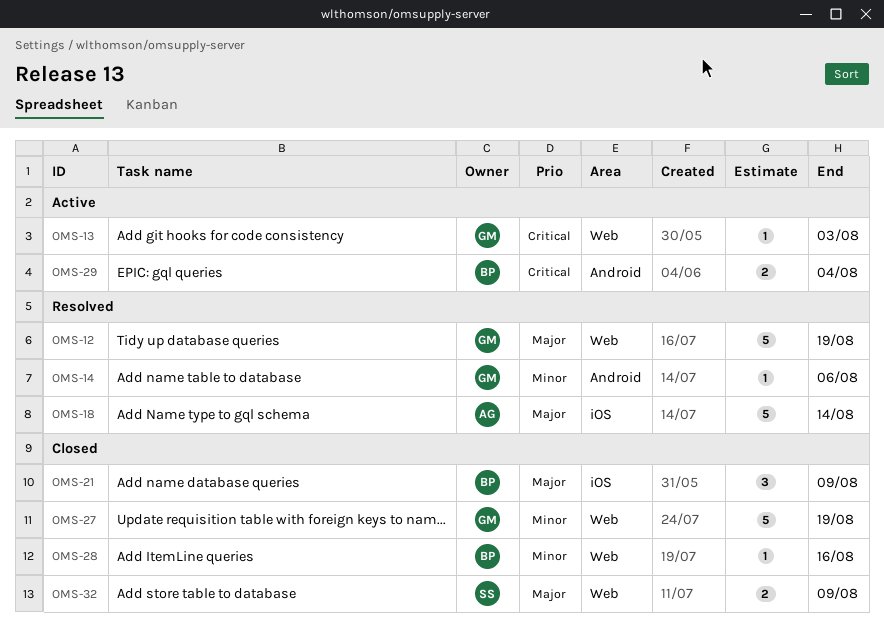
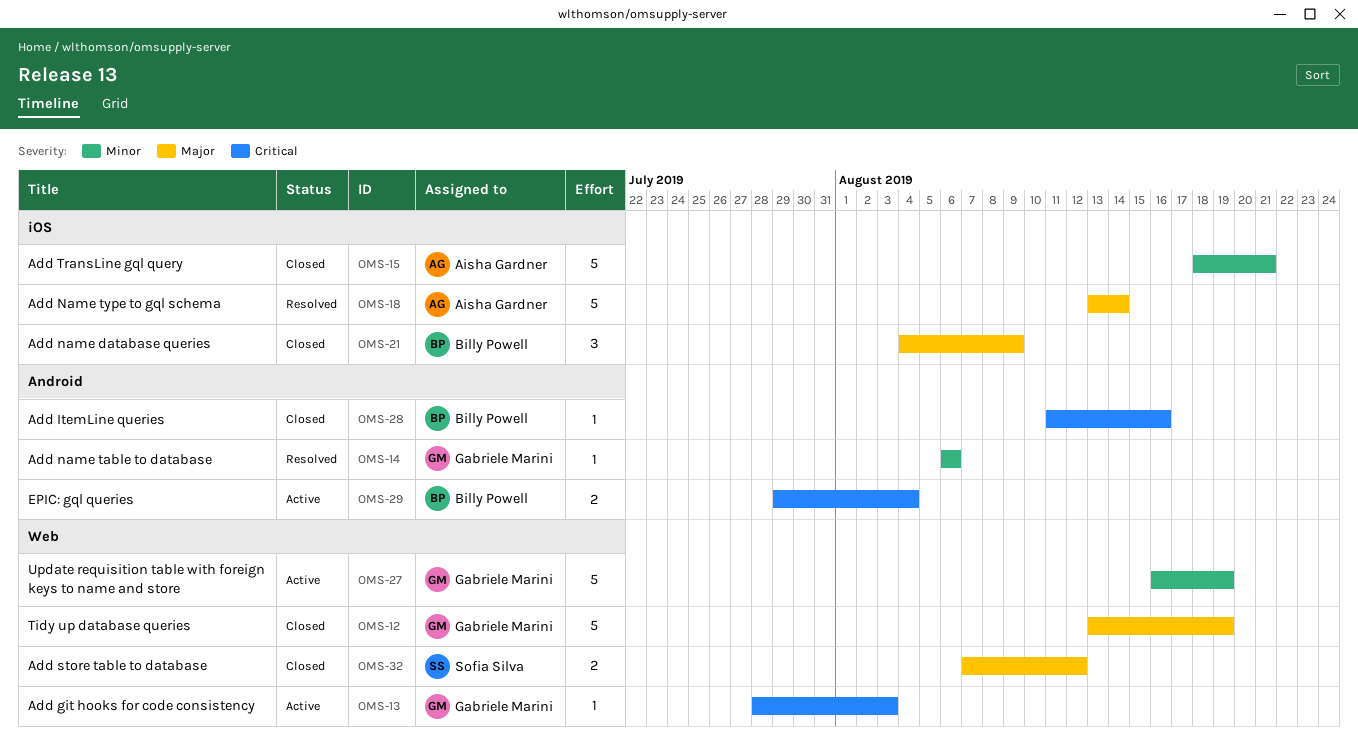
OMS-12, status: Resolved -> Closed
OMS-15: none -> present
OMS-27, status: Closed -> Active
OMS-28, priority: Minor -> Critical
OMS-28, label: Web -> Android
OMS-32, due: Aug 9 -> Aug 12

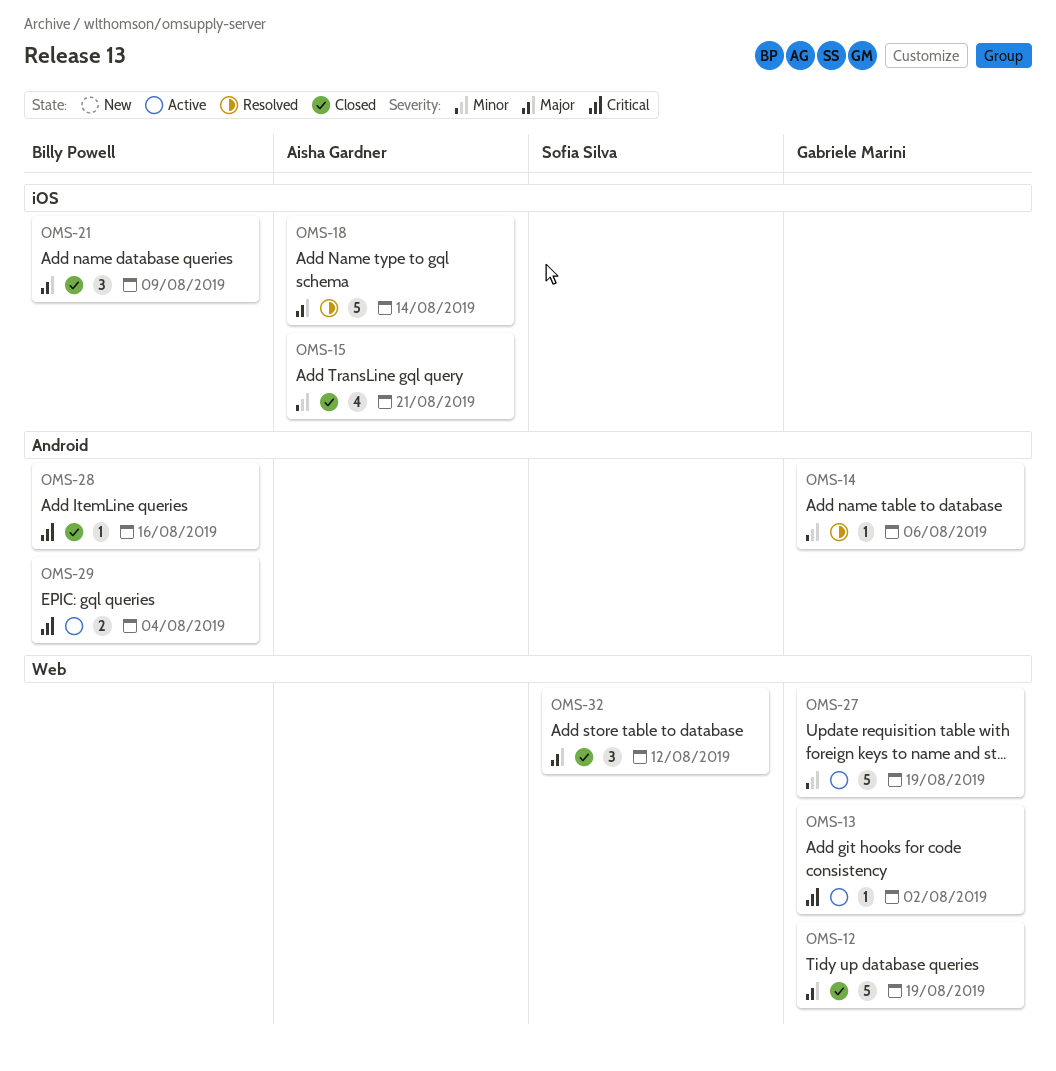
OMS-13, due: Aug 3 -> Aug 2
OMS-15, estimate: 5 -> 4
OMS-32, estimate: 2 -> 3

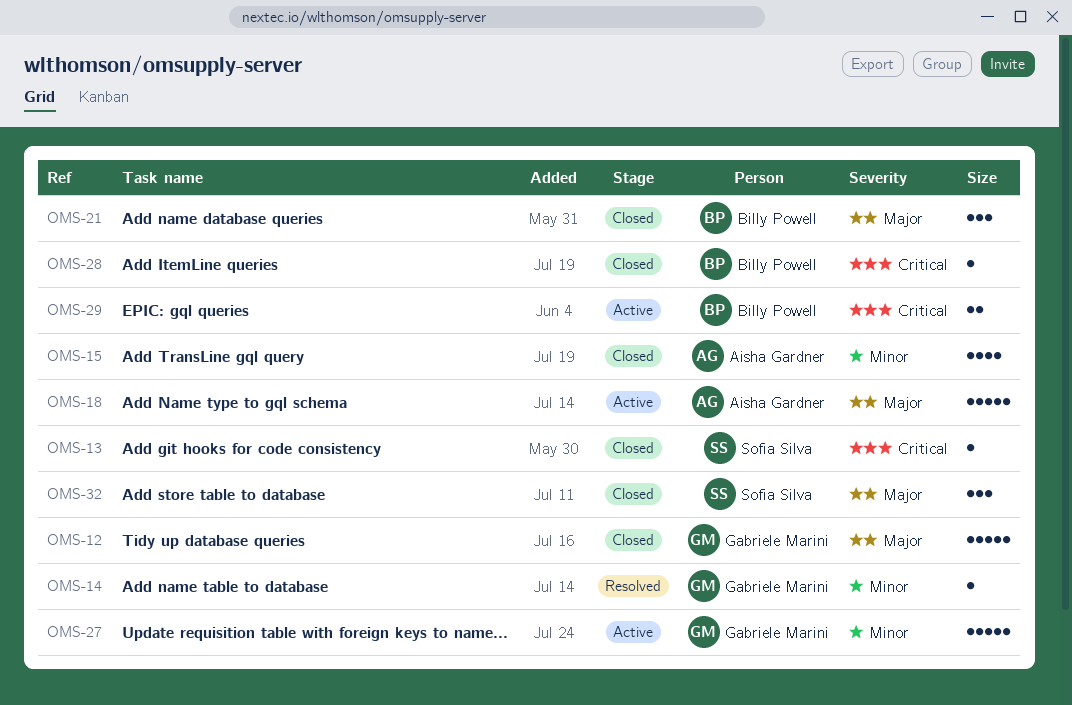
OMS-13, status: Active -> Closed
OMS-13, owner: Gabriele Marini -> Sofia Silva
OMS-18, status: Resolved -> Active

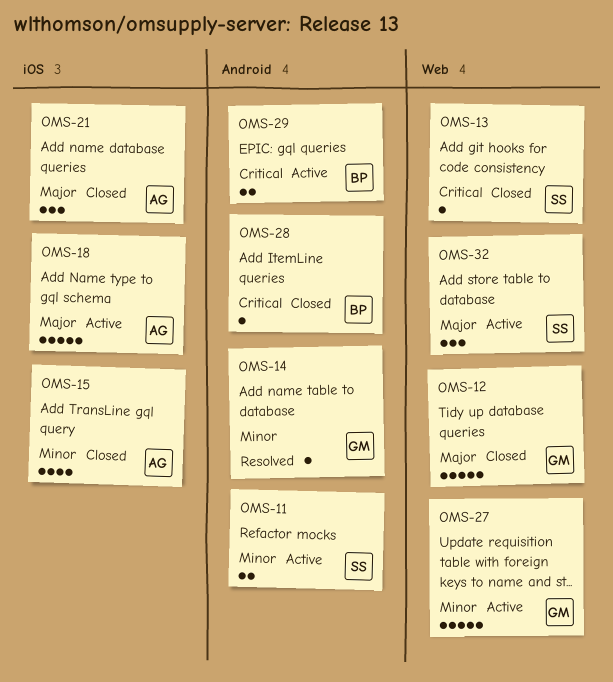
OMS-11: none -> present
OMS-21, owner: Billy Powell -> Aisha Gardner
OMS-32, status: Closed -> Active

